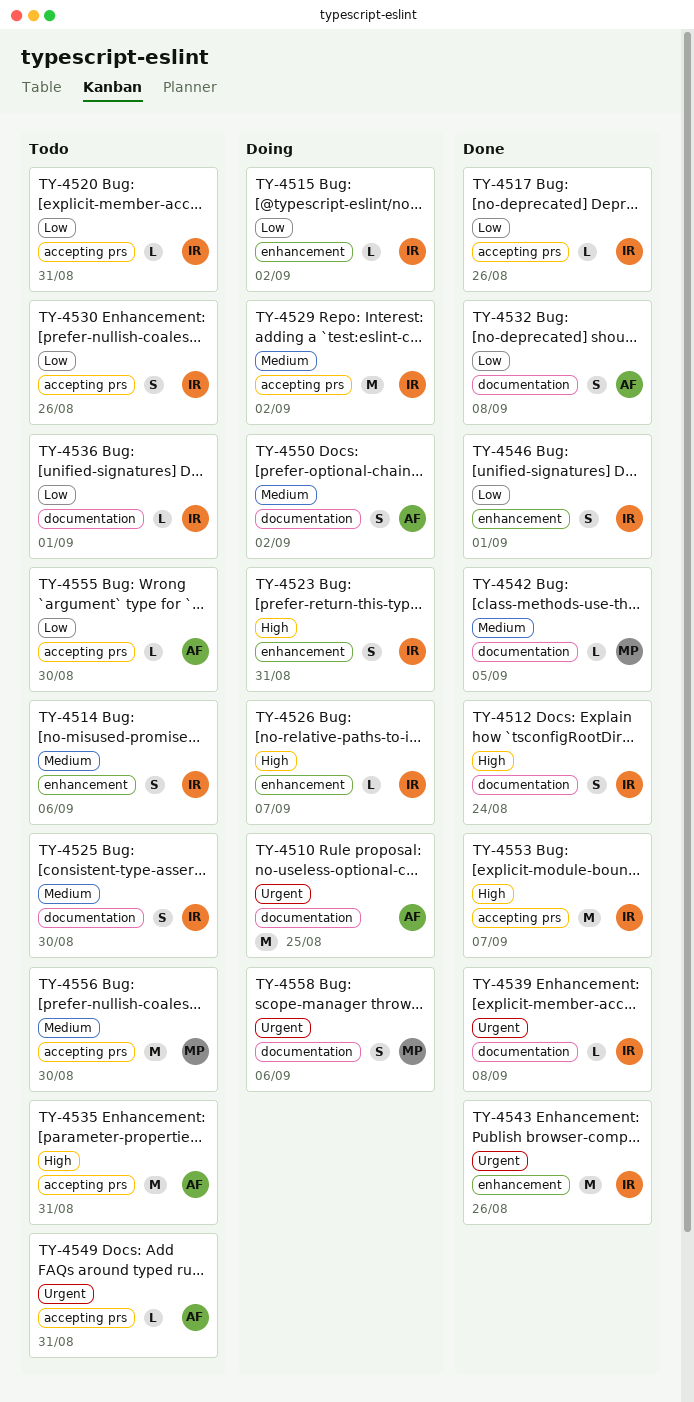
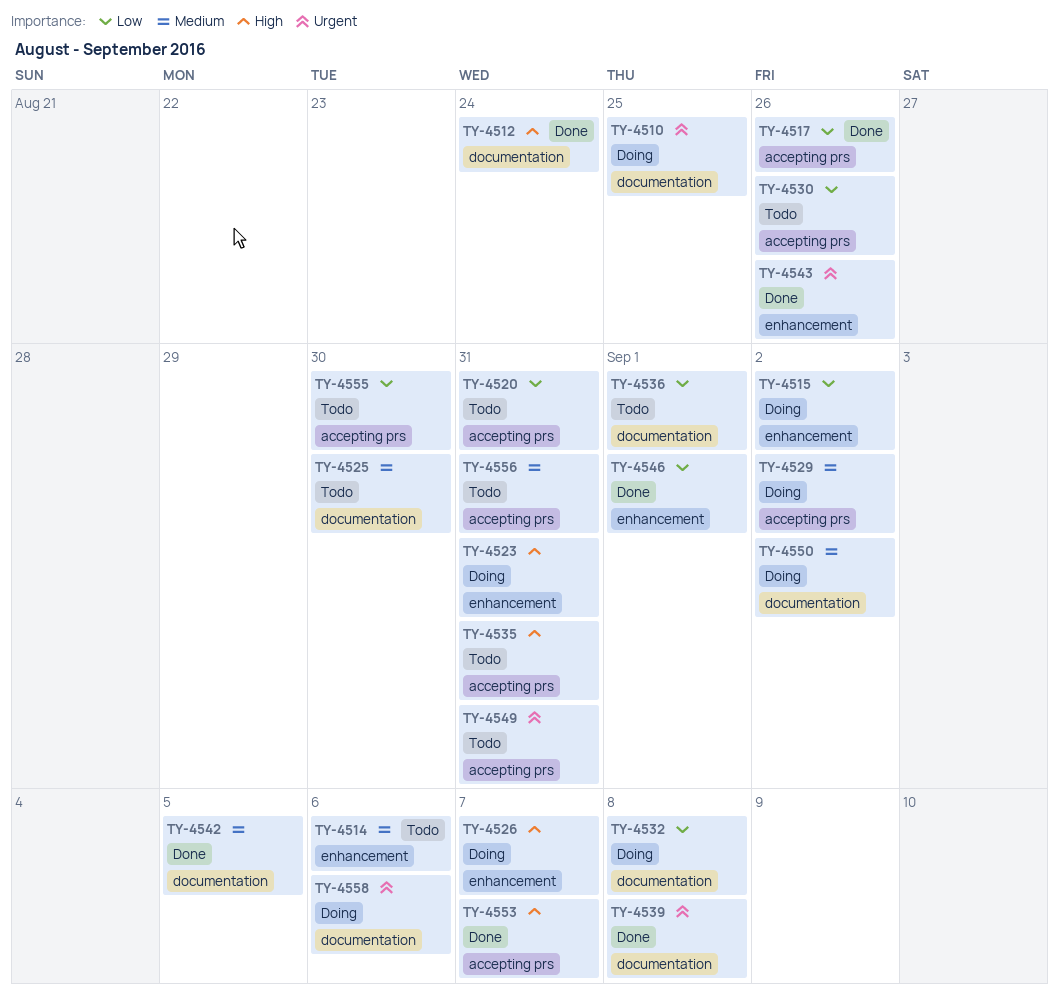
TY-4532, status: Done -> Doing
TY-4556, due: Aug 30 -> Aug 31

